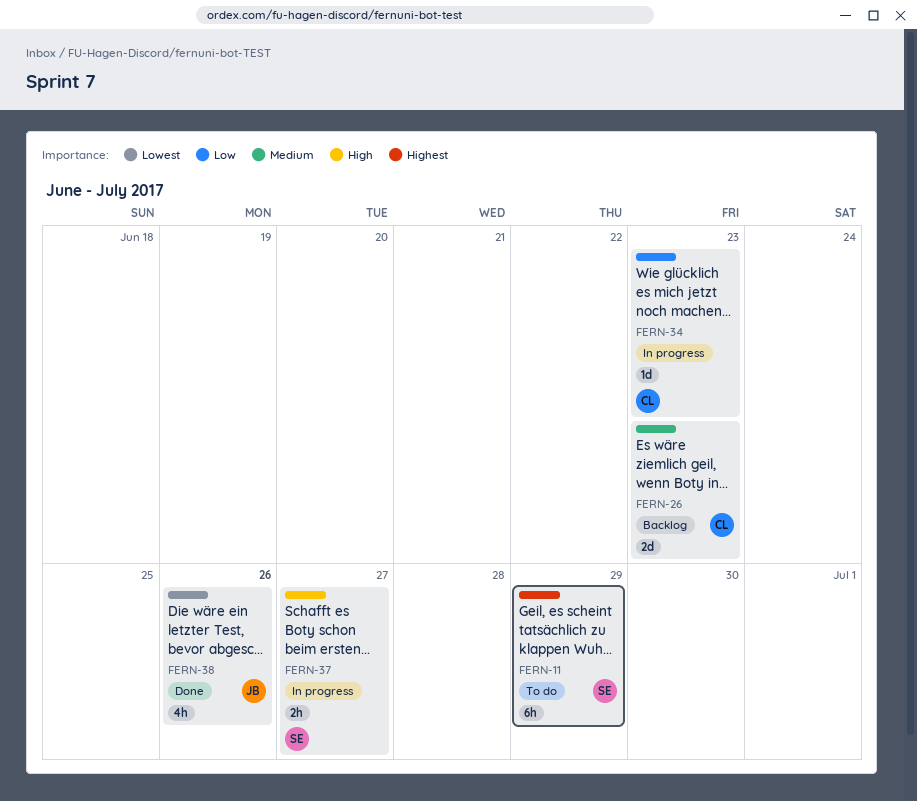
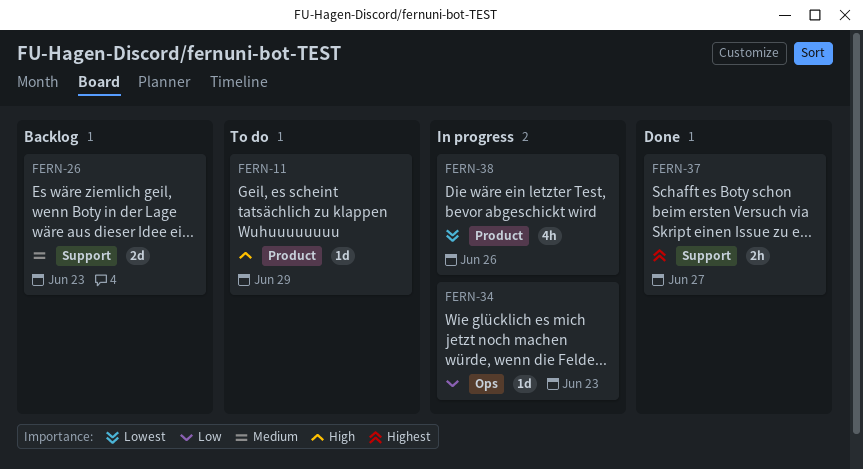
FERN-11, priority: Highest -> High
FERN-11, estimate: 6h -> 1d
FERN-37, status: In progress -> Done
FERN-37, priority: High -> Highest
FERN-38, status: Done -> In progress

